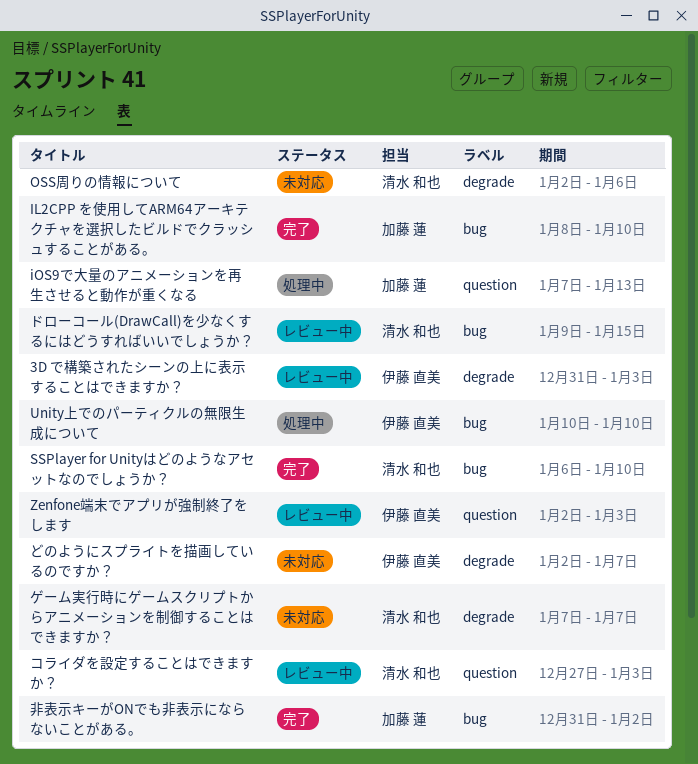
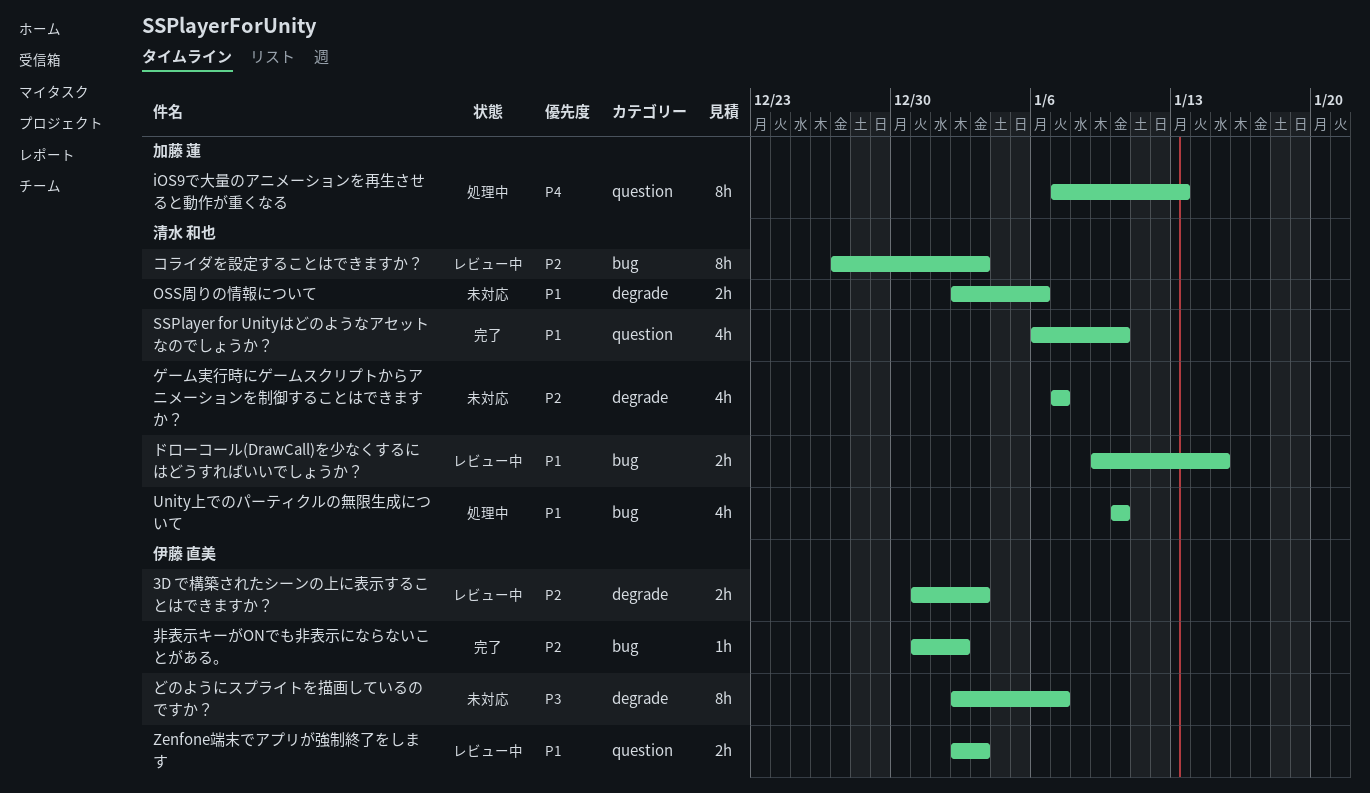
IL2CPP を使用してARM64アーキテクチャを選択したビルドでクラッシュすることがある。: present -> none
SSPlayer for Unityはどのようなアセットなのでしょうか？, label: bug -> question
Unity上でのパーティクルの無限生成について, owner: 伊藤 直美 -> 清水 和也
コライダを設定することはできますか？, label: question -> bug
非表示キーがONでも非表示にならないことがある。, owner: 加藤 蓮 -> 伊藤 直美

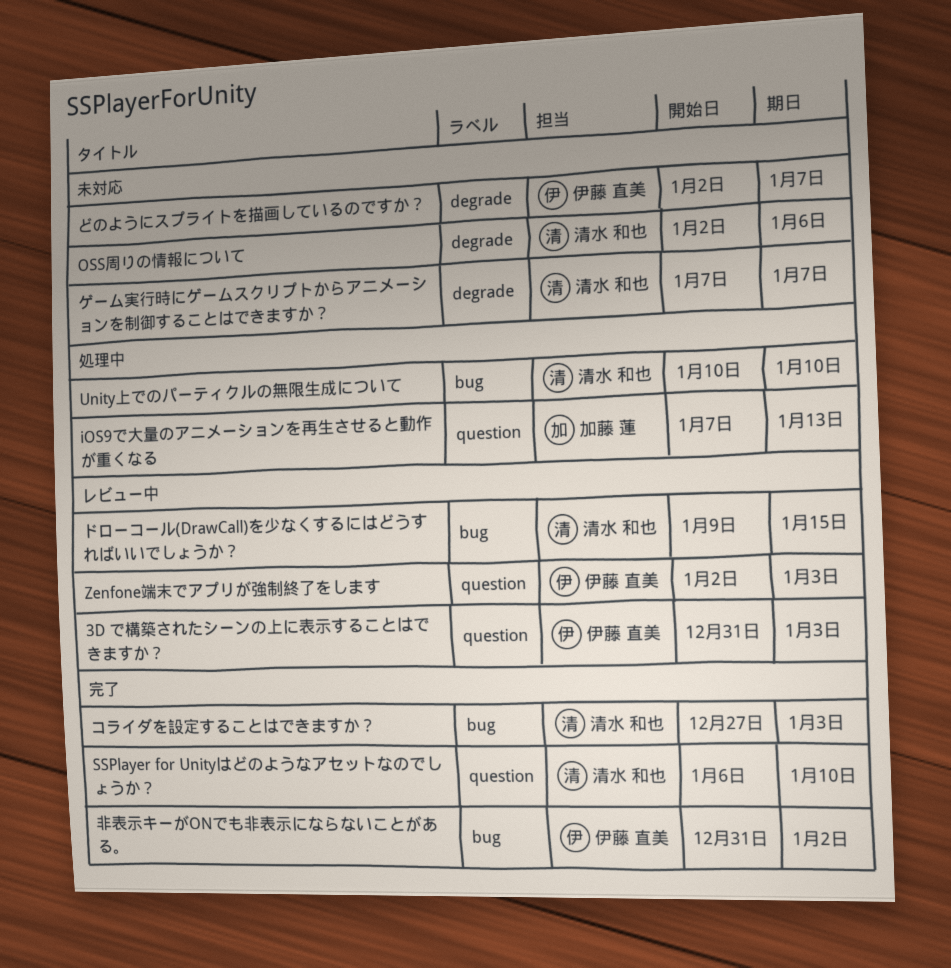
3D で構築されたシーンの上に表示することはできますか？, label: degrade -> question
コライダを設定することはできますか？, status: レビュー中 -> 完了

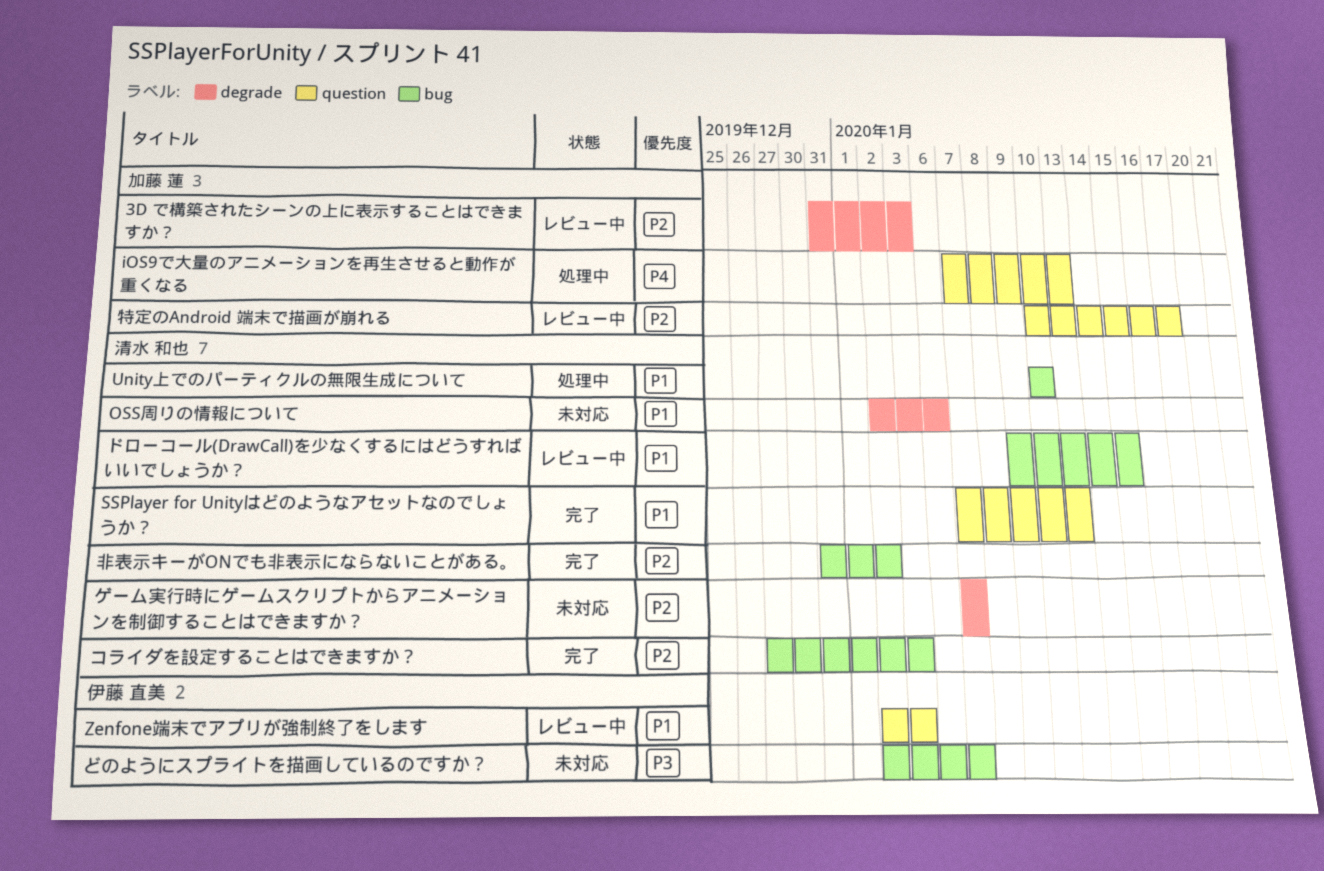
3D で構築されたシーンの上に表示することはできますか？, owner: 伊藤 直美 -> 加藤 蓮
3D で構築されたシーンの上に表示することはできますか？, label: question -> degrade
SSPlayer for Unityはどのようなアセットなのでしょうか？, start: Jan 6 -> Jan 7
SSPlayer for Unityはどのようなアセットなのでしょうか？, due: Jan 10 -> Jan 13
どのようにスプライトを描画しているのですか？, label: degrade -> bug
特定のAndroid 端末で描画が崩れる: none -> present
非表示キーがONでも非表示にならないことがある。, owner: 伊藤 直美 -> 清水 和也

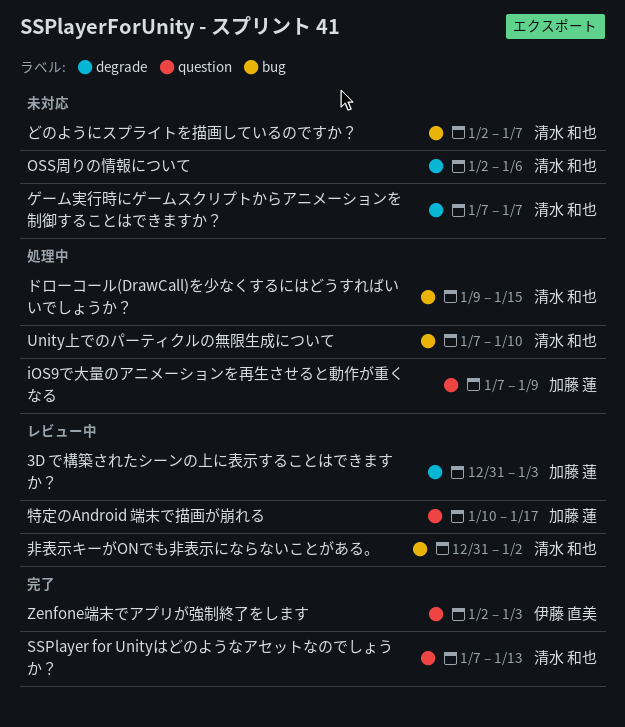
iOS9で大量のアニメーションを再生させると動作が重くなる, due: Jan 13 -> Jan 9
Unity上でのパーティクルの無限生成について, start: Jan 10 -> Jan 7
Zenfone端末でアプリが強制終了をします, status: レビュー中 -> 完了
どのようにスプライトを描画しているのですか？, owner: 伊藤 直美 -> 清水 和也
コライダを設定することはできますか？: present -> none
ドローコール(DrawCall)を少なくするにはどうすればいいでしょうか？, status: レビュー中 -> 処理中
非表示キーがONでも非表示にならないことがある。, status: 完了 -> レビュー中

